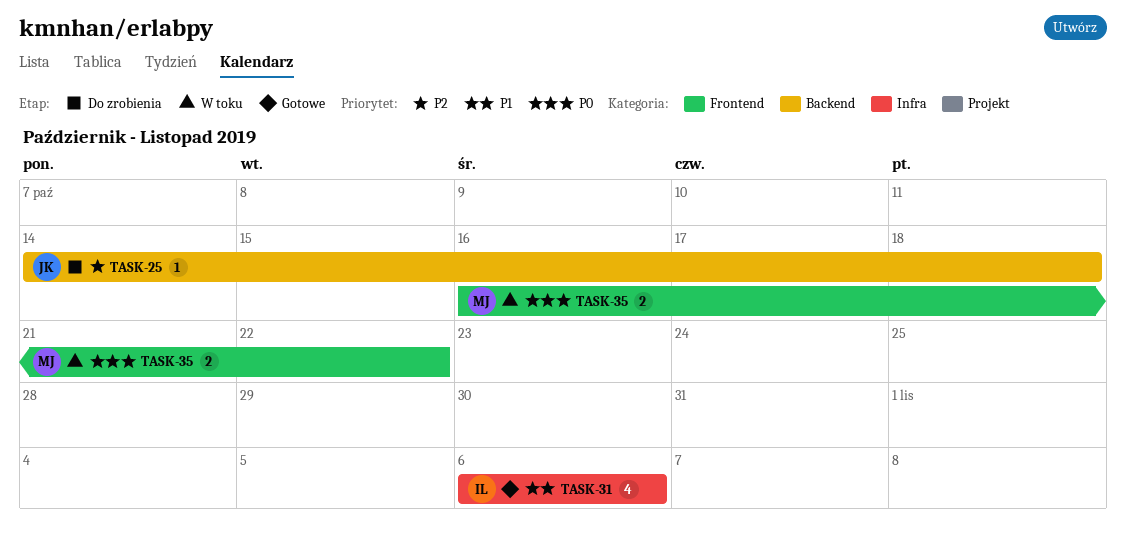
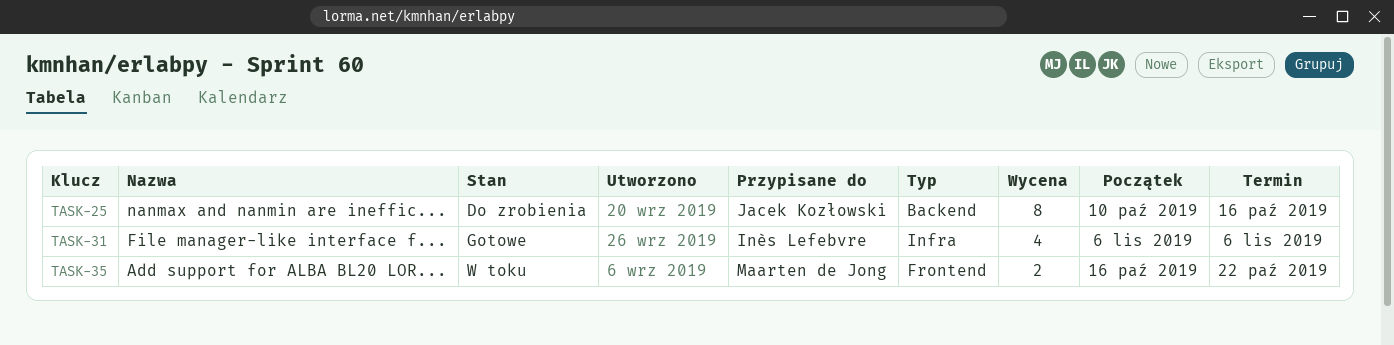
TASK-25, estimate: 1 -> 8
TASK-25, start: Oct 14 -> Oct 10
TASK-25, due: Oct 18 -> Oct 16

